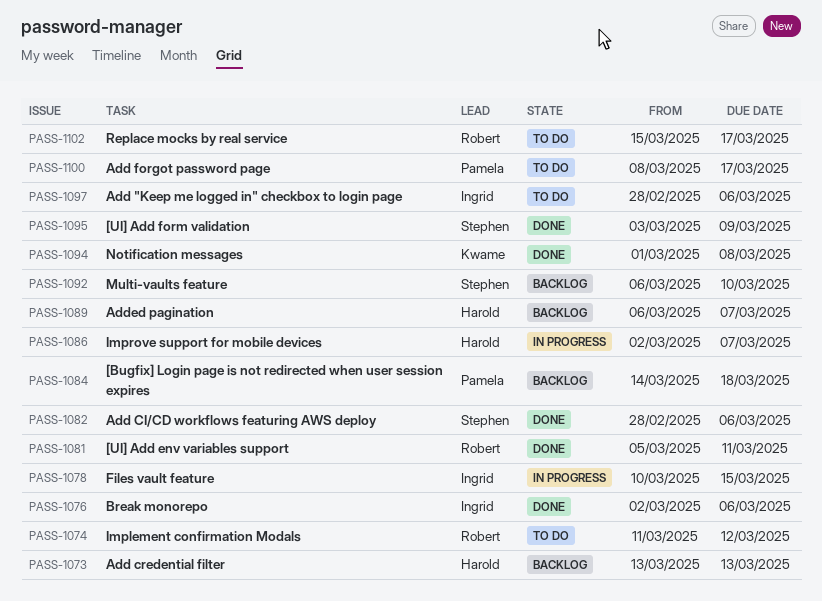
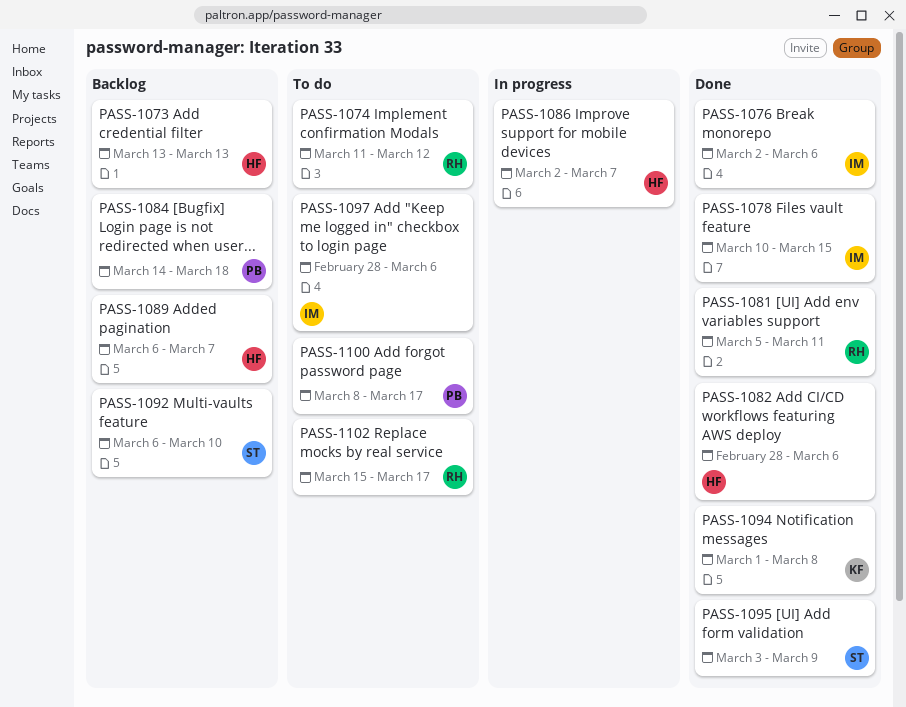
PASS-1078, status: In progress -> Done
PASS-1082, owner: Stephen -> Harold

